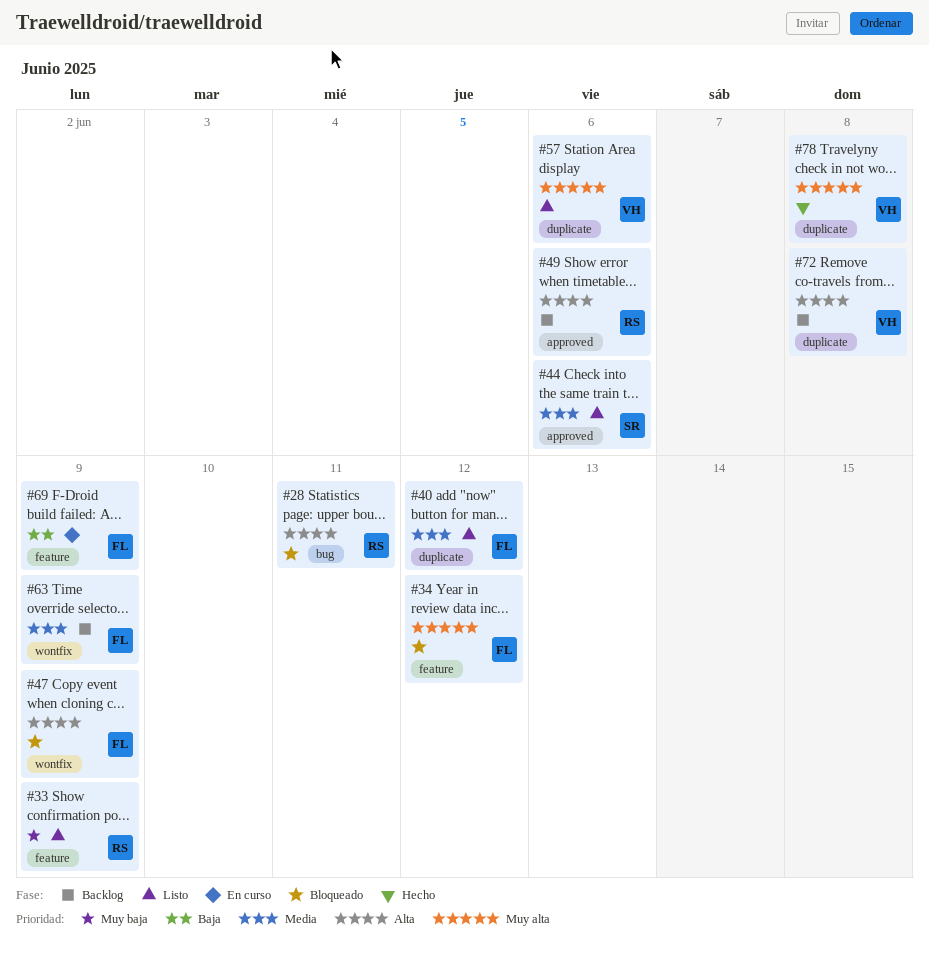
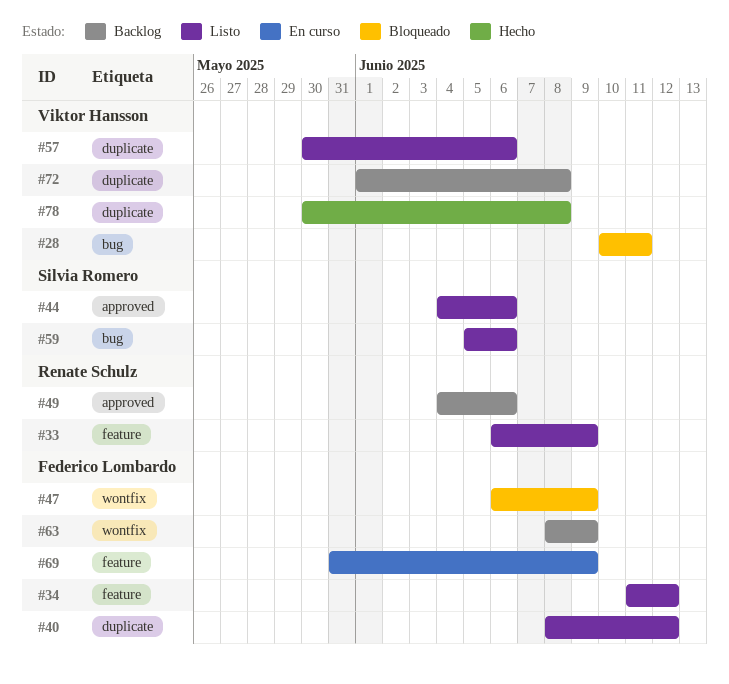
#28, owner: Renate Schulz -> Viktor Hansson
#34, status: Bloqueado -> Listo
#59: none -> present

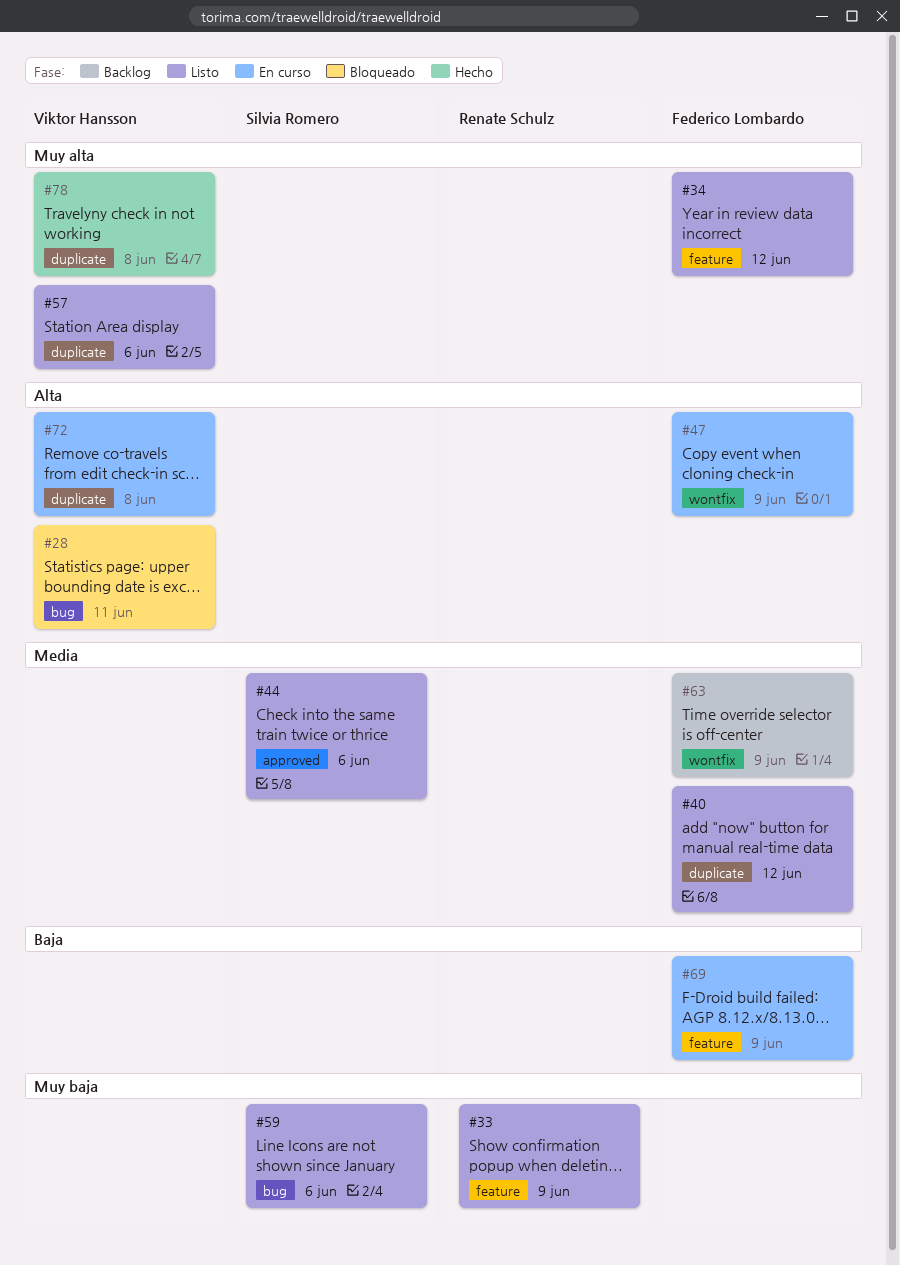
#47, status: Bloqueado -> En curso
#49: present -> none
#72, status: Backlog -> En curso

